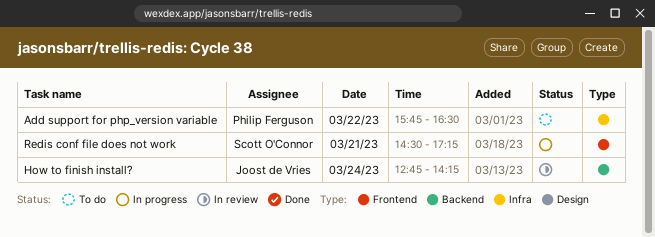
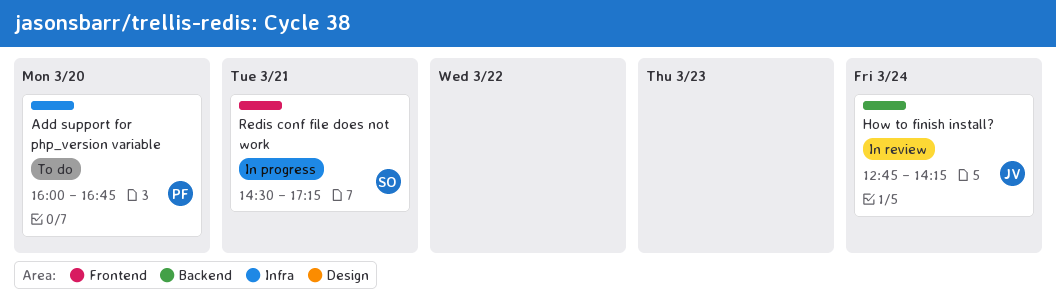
Add support for php_version variable, day: Mar 22 -> Mar 20
Add support for php_version variable, begins: 15:45 -> 16:00
Add support for php_version variable, ends: 16:30 -> 16:45

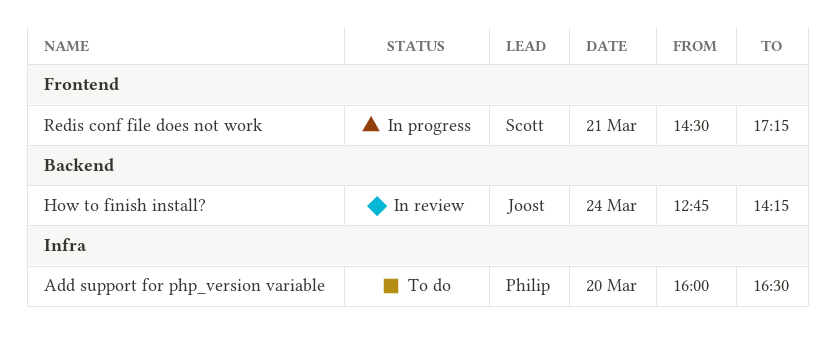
Add support for php_version variable, ends: 16:45 -> 16:30

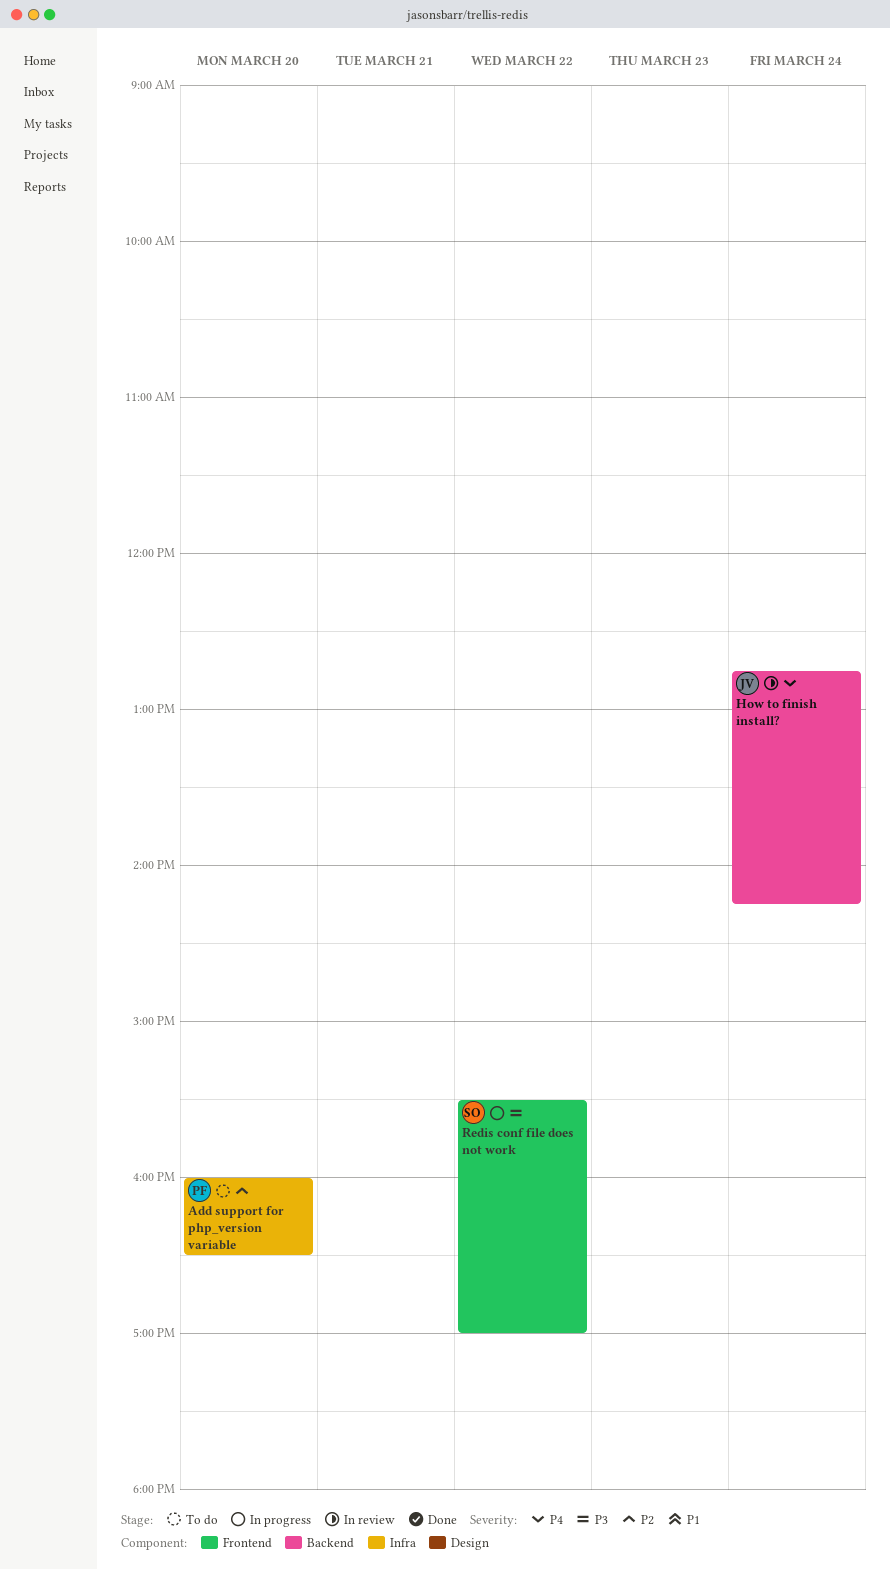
Redis conf file does not work, day: Mar 21 -> Mar 22
Redis conf file does not work, begins: 14:30 -> 15:30
Redis conf file does not work, ends: 17:15 -> 17:00

